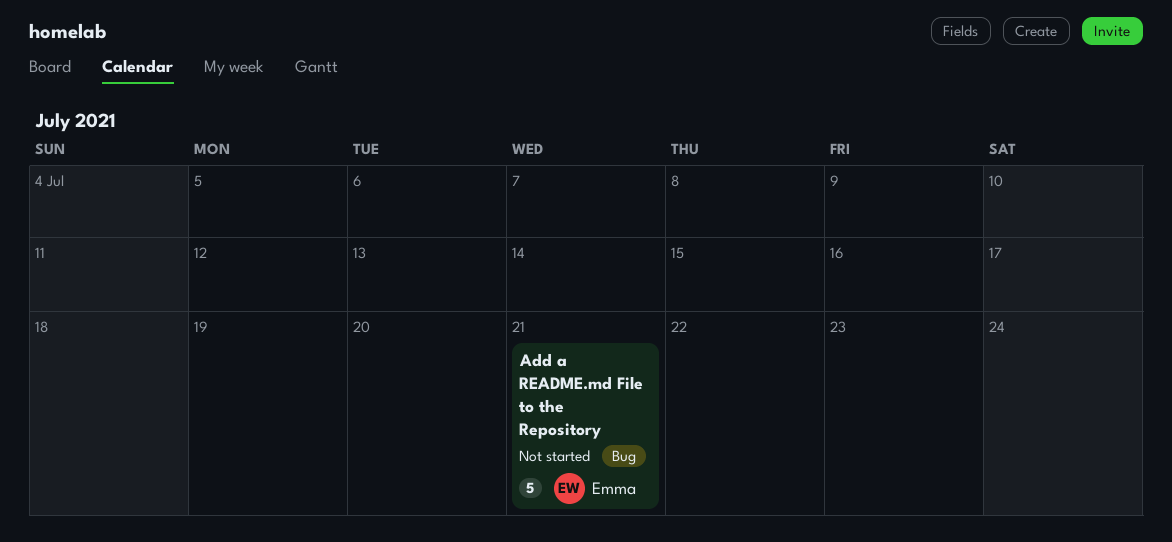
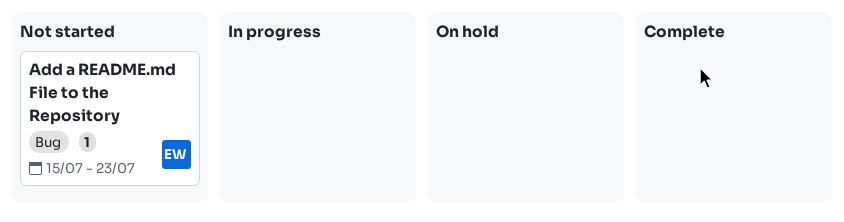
Add a README.md File to the Repository, estimate: 5 -> 1
Add a README.md File to the Repository, due: Jul 21 -> Jul 23

